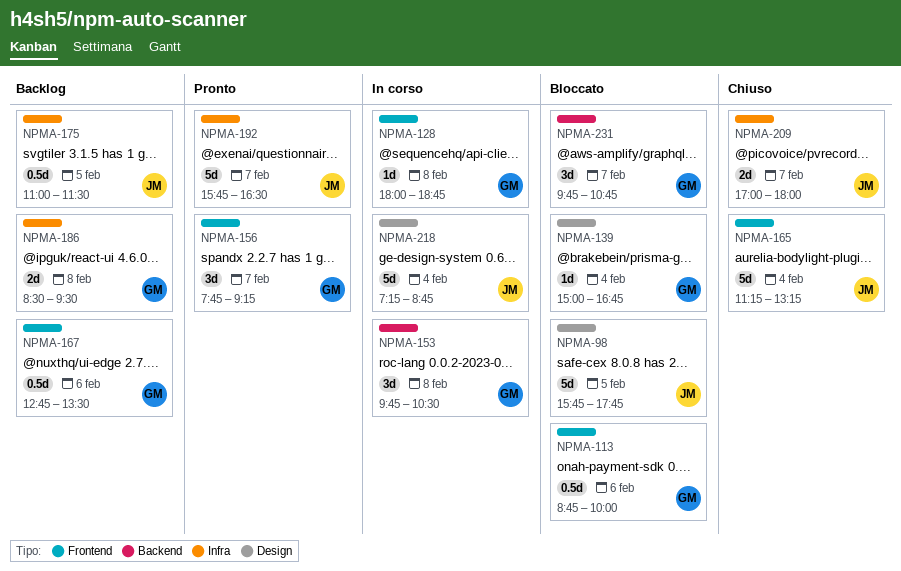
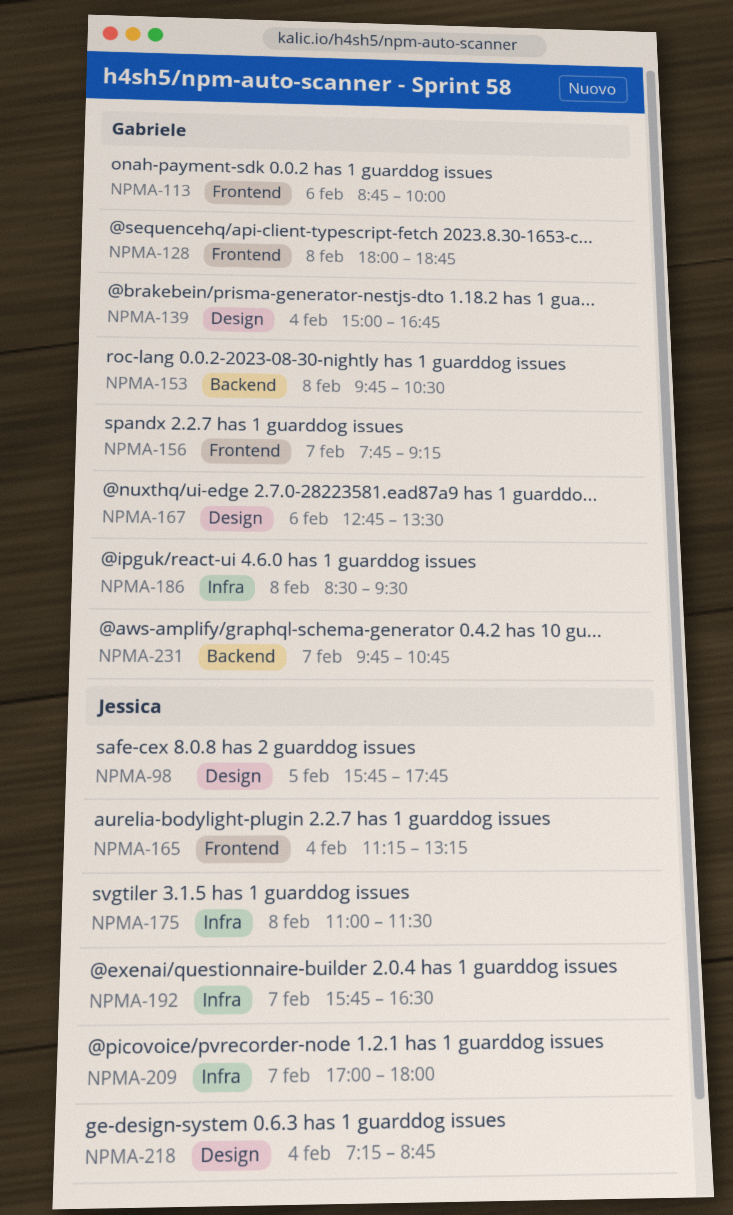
NPMA-167, label: Frontend -> Design
NPMA-175, day: Feb 5 -> Feb 8

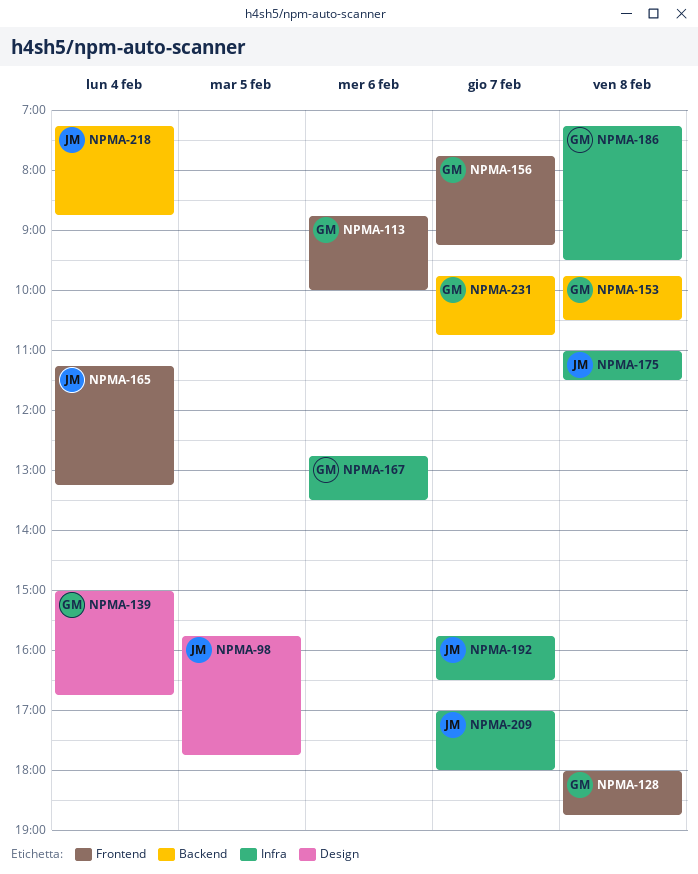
NPMA-167, label: Design -> Infra
NPMA-186, begins: 08:30 -> 07:15
NPMA-218, label: Design -> Backend

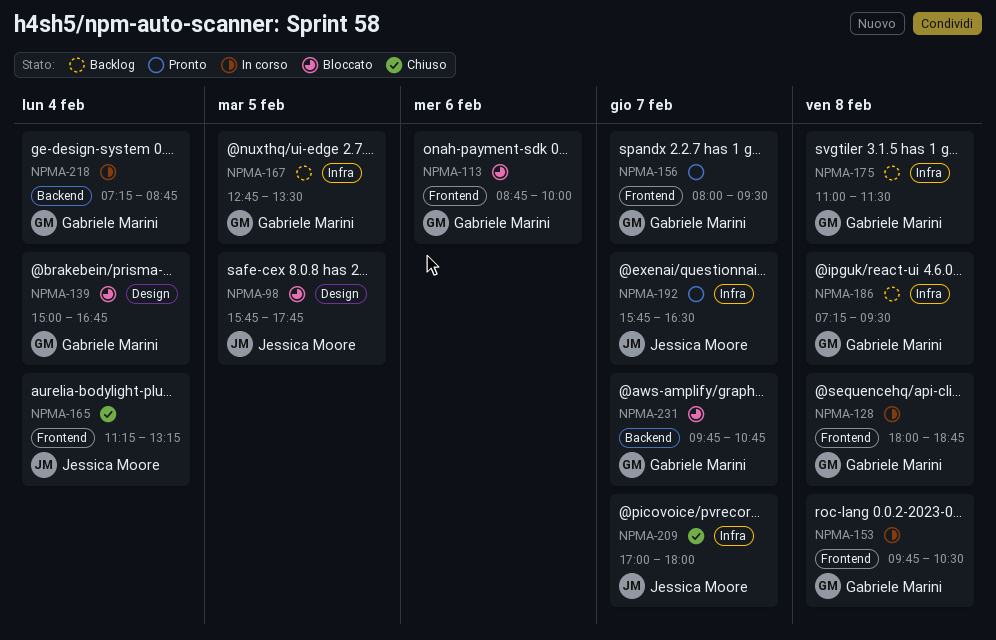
NPMA-153, label: Backend -> Frontend
NPMA-156, begins: 07:45 -> 08:00
NPMA-156, ends: 09:15 -> 09:30
NPMA-167, day: Feb 6 -> Feb 5
NPMA-175, owner: Jessica Moore -> Gabriele Marini
NPMA-218, owner: Jessica Moore -> Gabriele Marini

